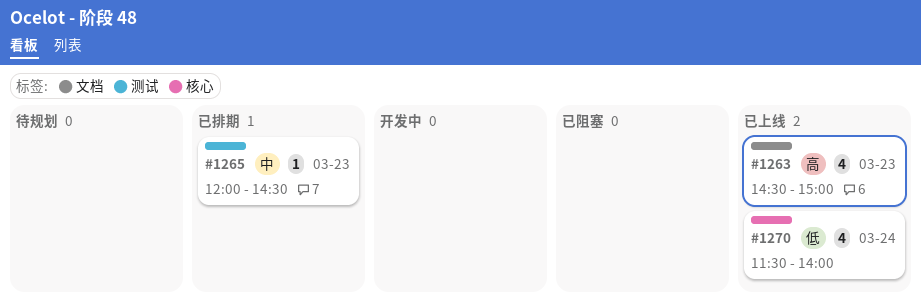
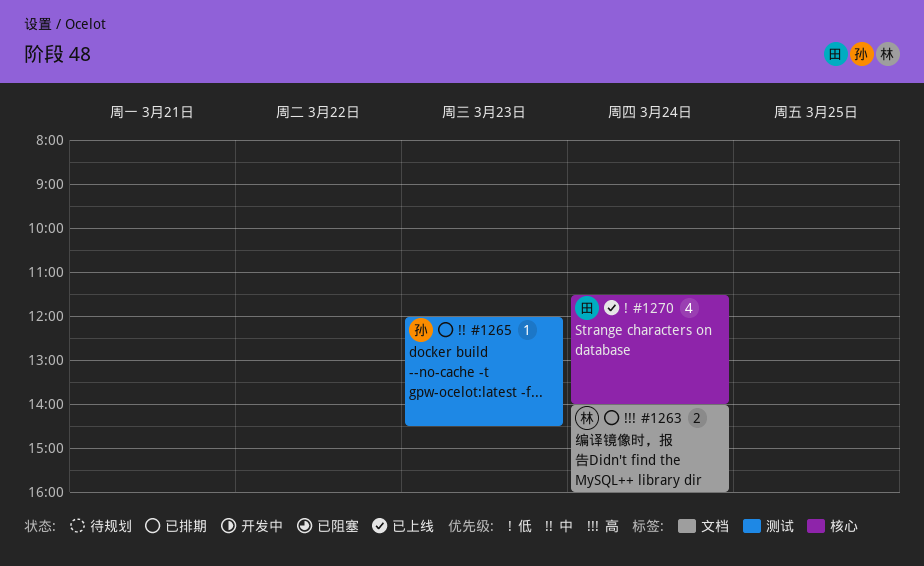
#1263, status: 已上线 -> 已排期
#1263, estimate: 4 -> 2
#1263, day: Mar 23 -> Mar 24
#1263, begins: 14:30 -> 14:00
#1263, ends: 15:00 -> 16:00

